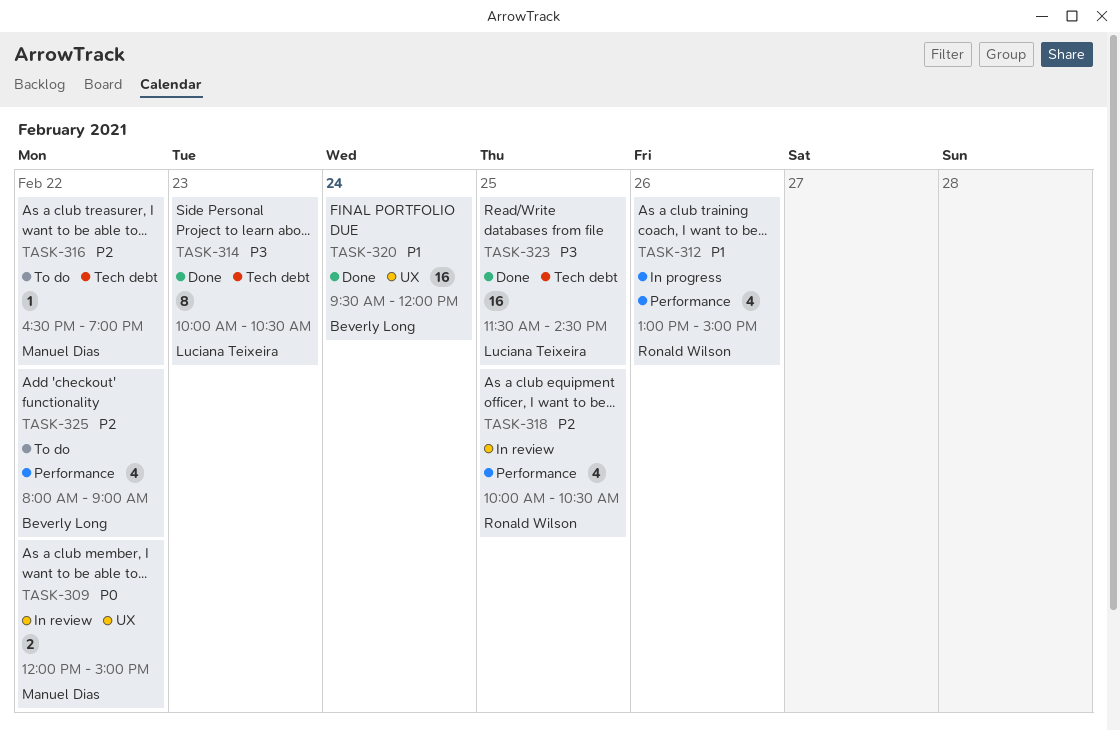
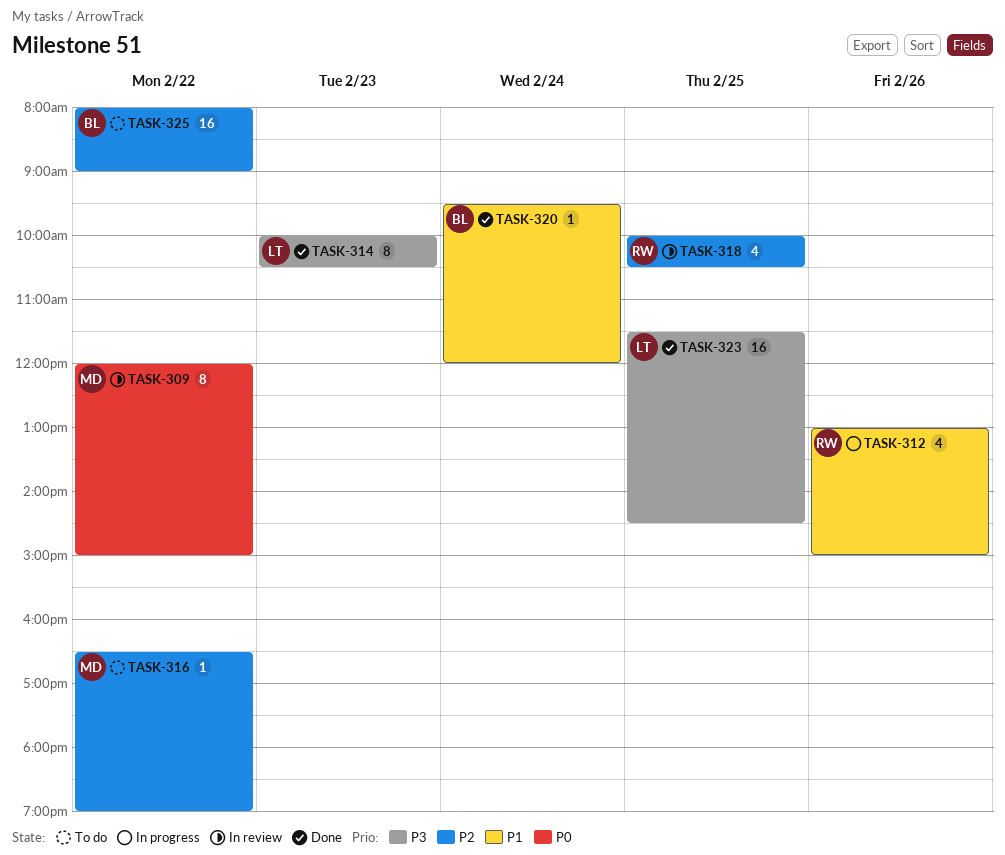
TASK-309, estimate: 2 -> 8
TASK-320, estimate: 16 -> 1
TASK-325, estimate: 4 -> 16

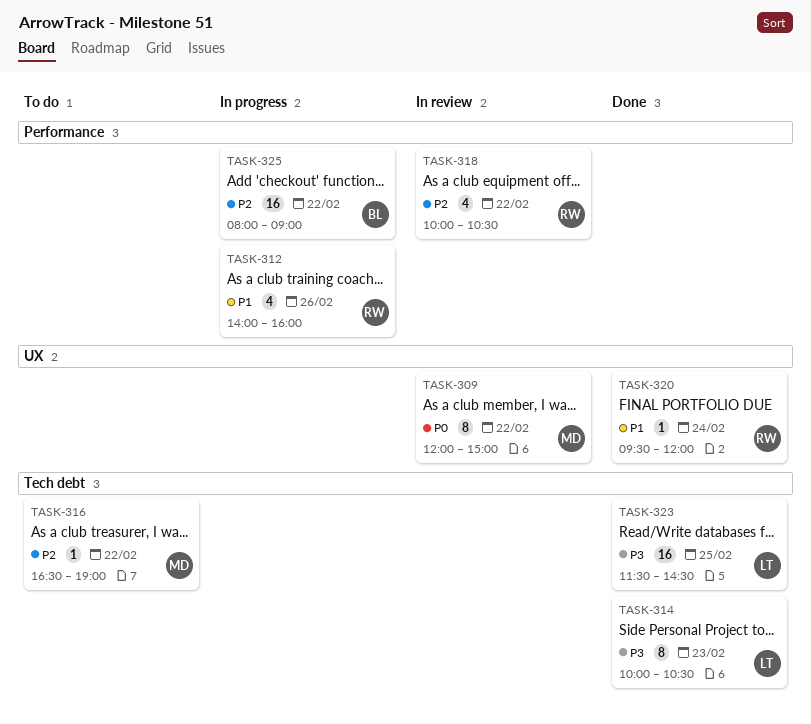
TASK-312, begins: 13:00 -> 14:00
TASK-312, ends: 15:00 -> 16:00
TASK-318, day: Feb 25 -> Feb 22
TASK-320, owner: BL -> RW
TASK-325, status: To do -> In progress

